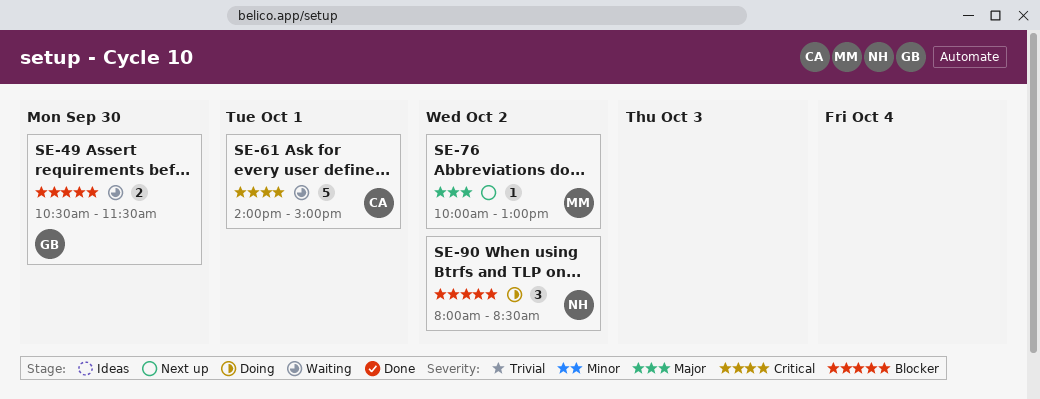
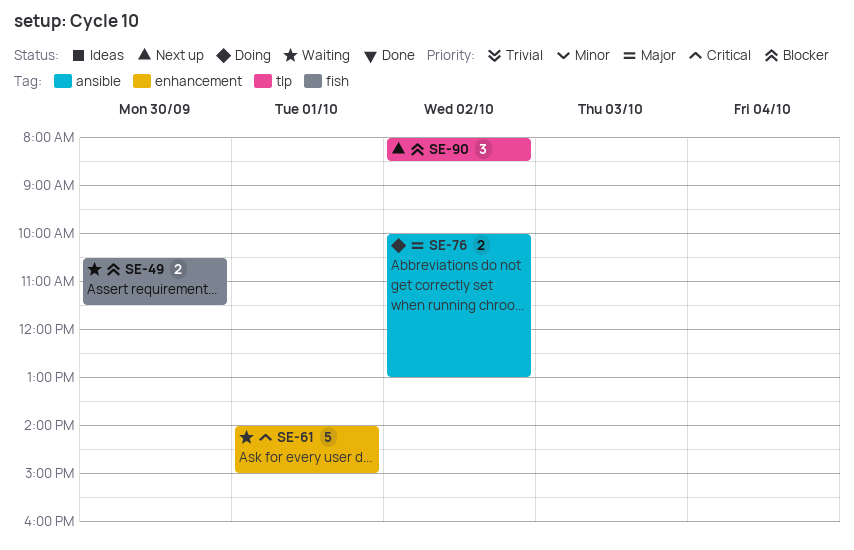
SE-76, status: Next up -> Doing
SE-76, estimate: 1 -> 2
SE-90, status: Doing -> Next up

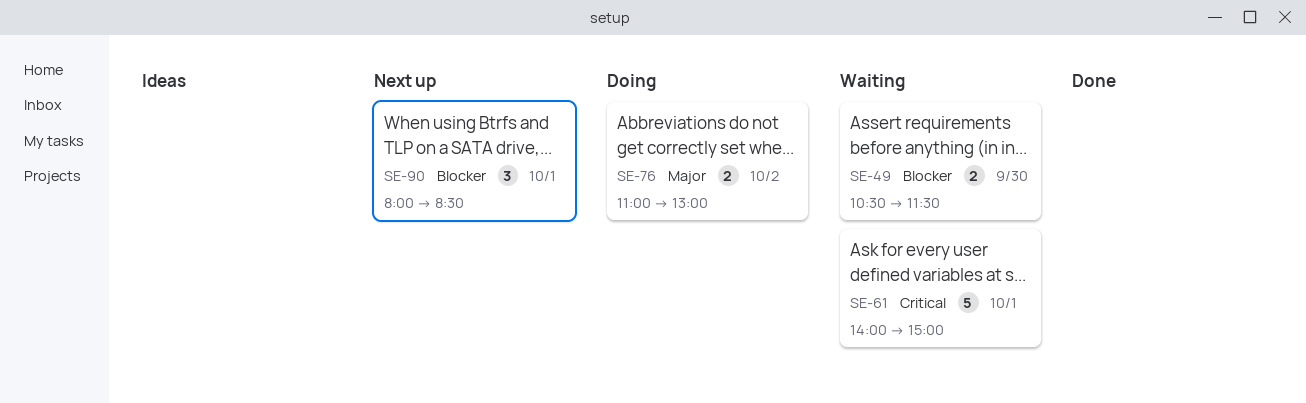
SE-76, begins: 10:00 -> 11:00
SE-90, day: Oct 2 -> Oct 1

